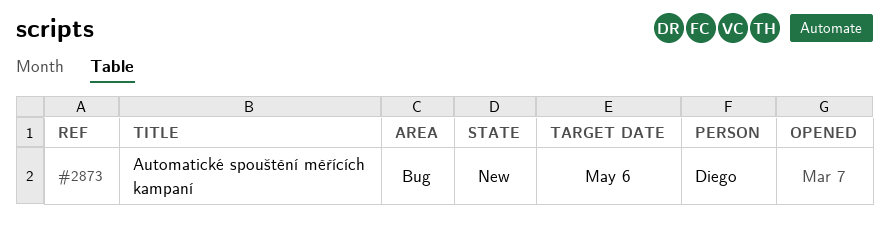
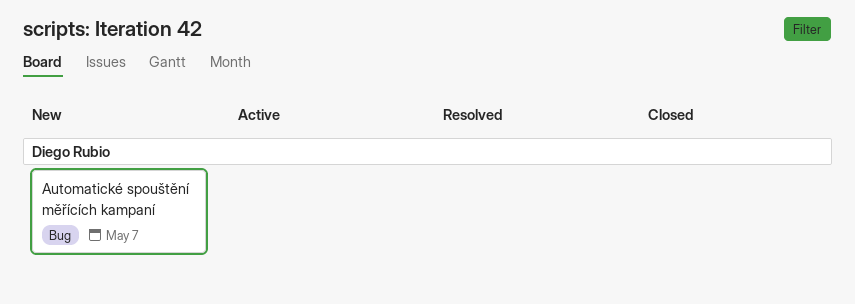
Automatické spouštění měřících kampaní, due: May 6 -> May 7

